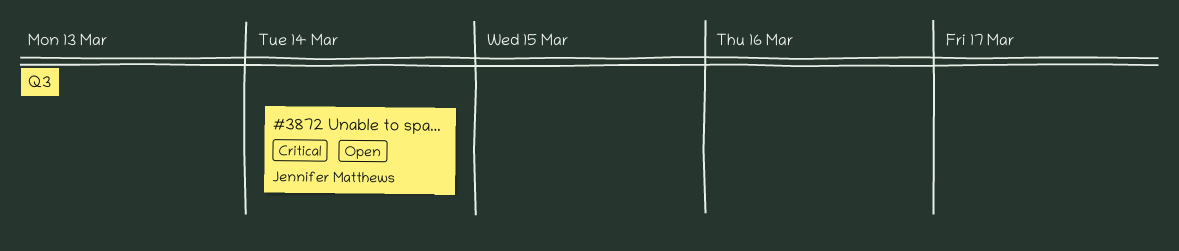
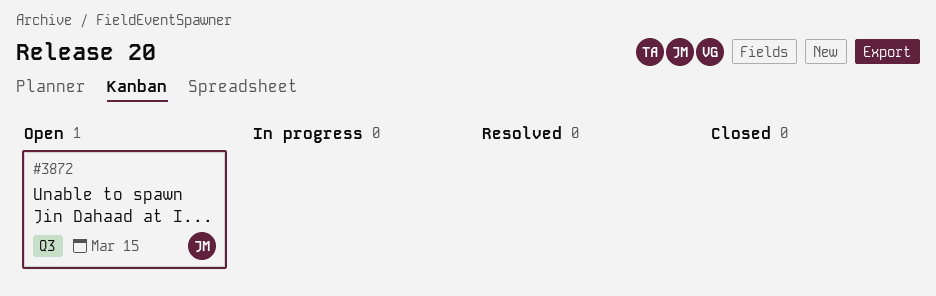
#3872, due: Mar 14 -> Mar 15

